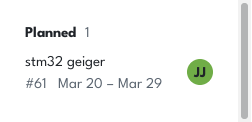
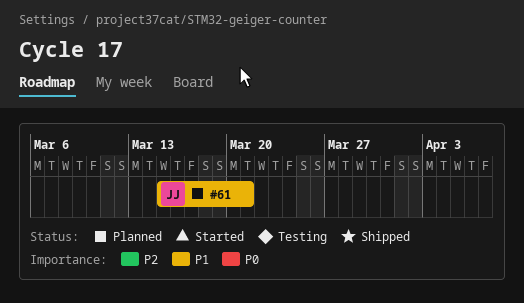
#61, start: Mar 20 -> Mar 15
#61, due: Mar 29 -> Mar 21

